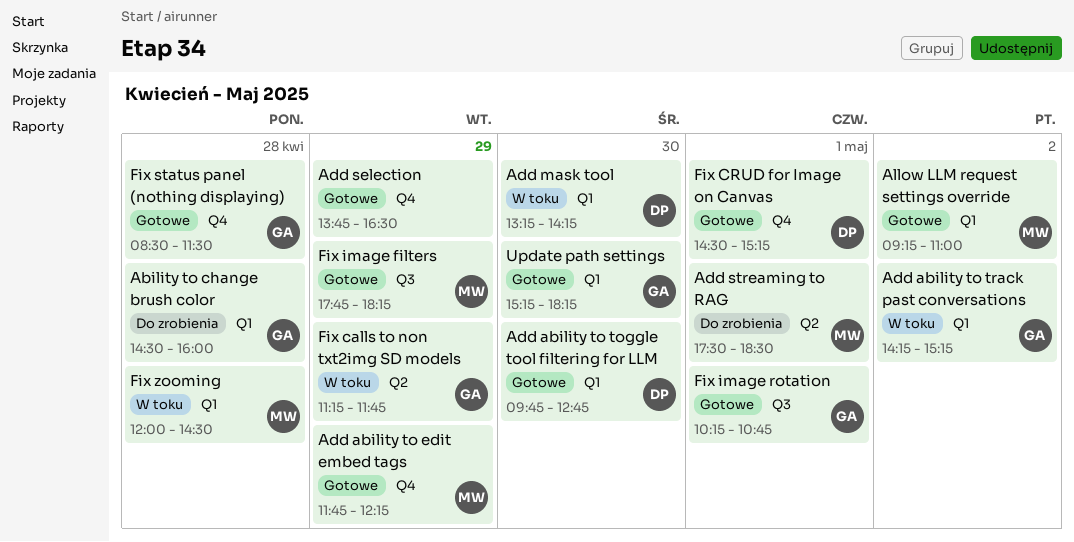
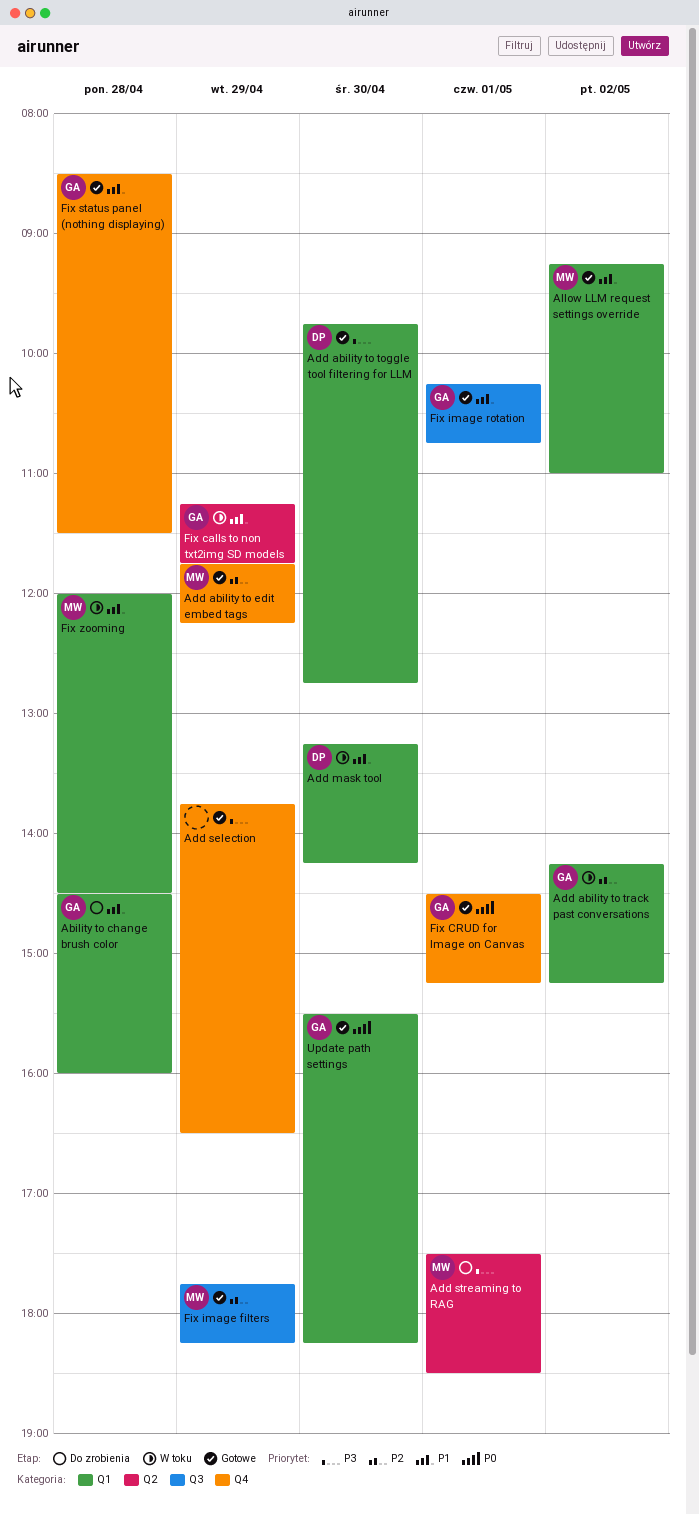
Fix CRUD for Image on Canvas, owner: DP -> GA
Update path settings, begins: 15:15 -> 15:30

